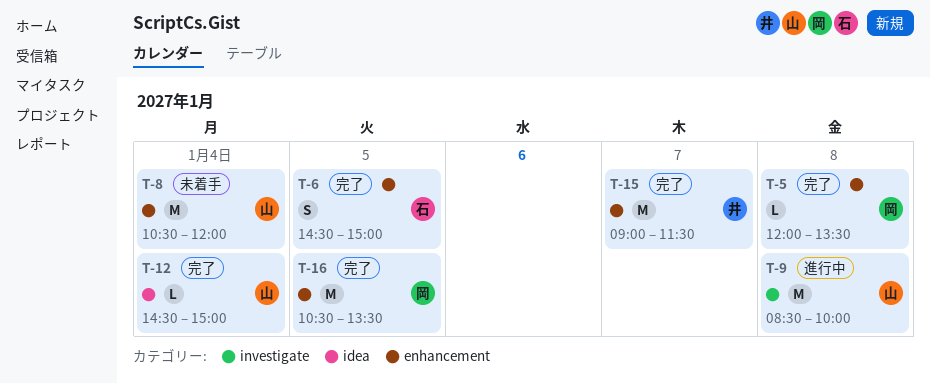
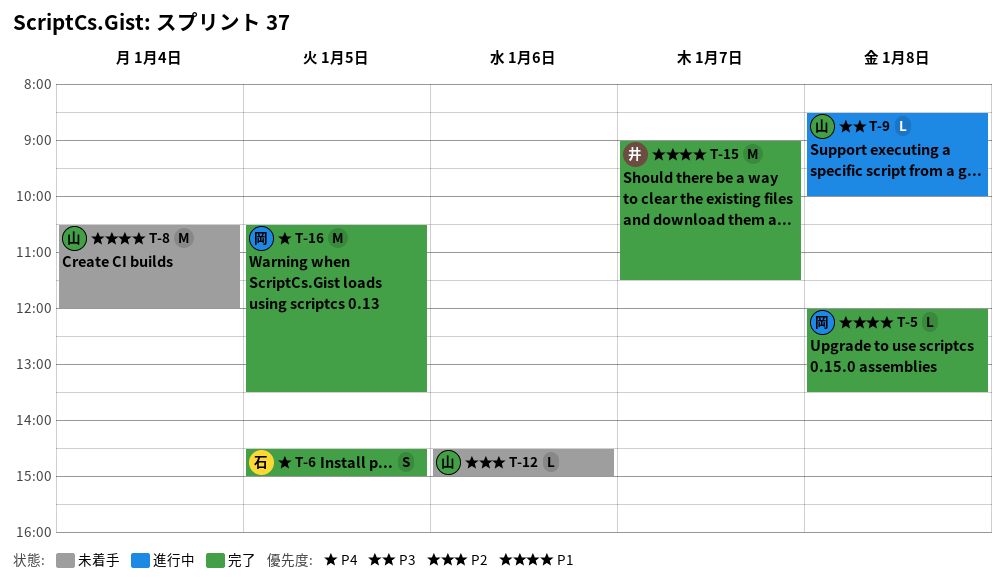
T-9, estimate: M -> L
T-12, status: 完了 -> 未着手
T-12, day: Jan 4 -> Jan 6

